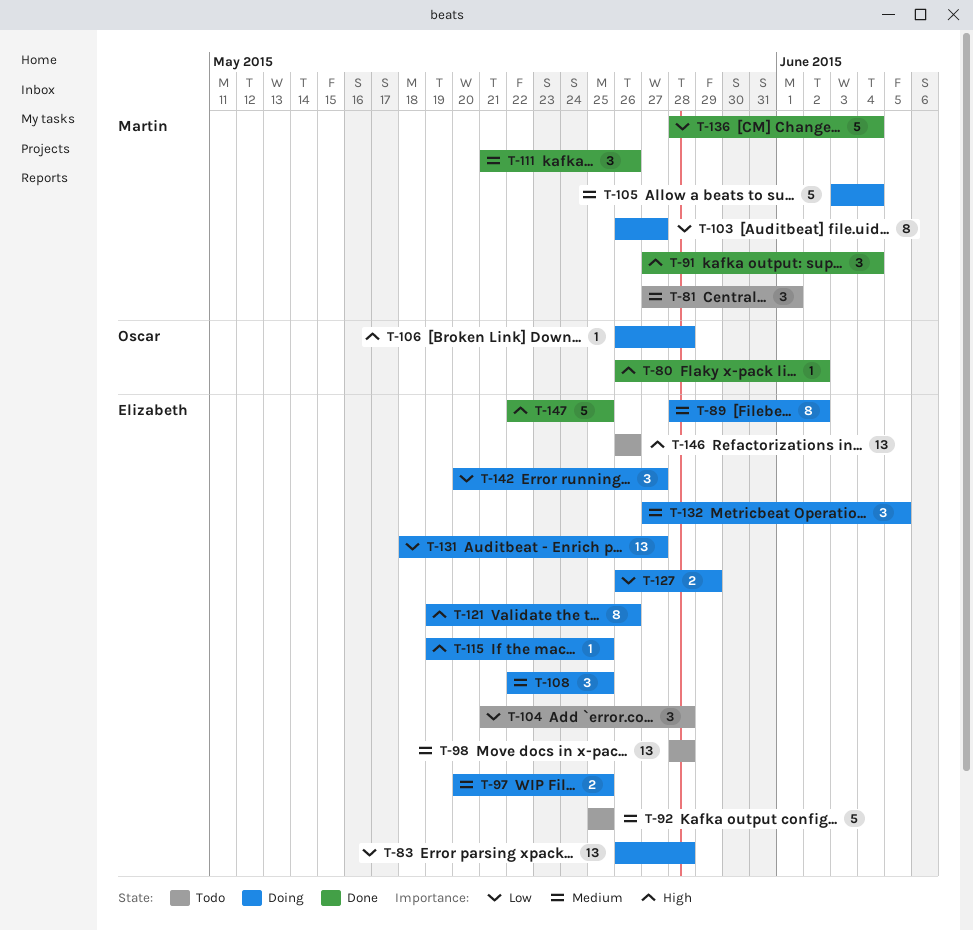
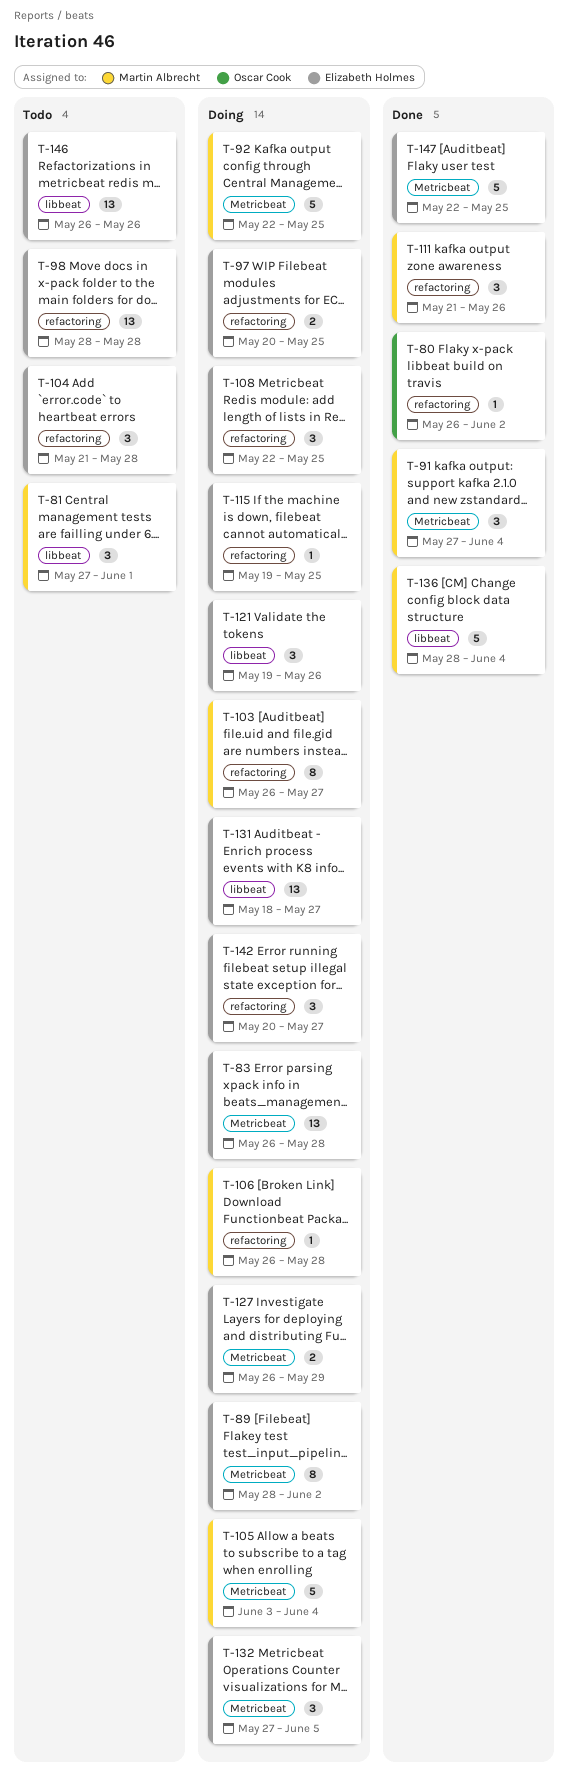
T-92, status: Todo -> Doing
T-92, owner: Elizabeth Holmes -> Martin Albrecht
T-92, start: May 25 -> May 22
T-106, owner: Oscar Cook -> Martin Albrecht
T-121, estimate: 8 -> 3

